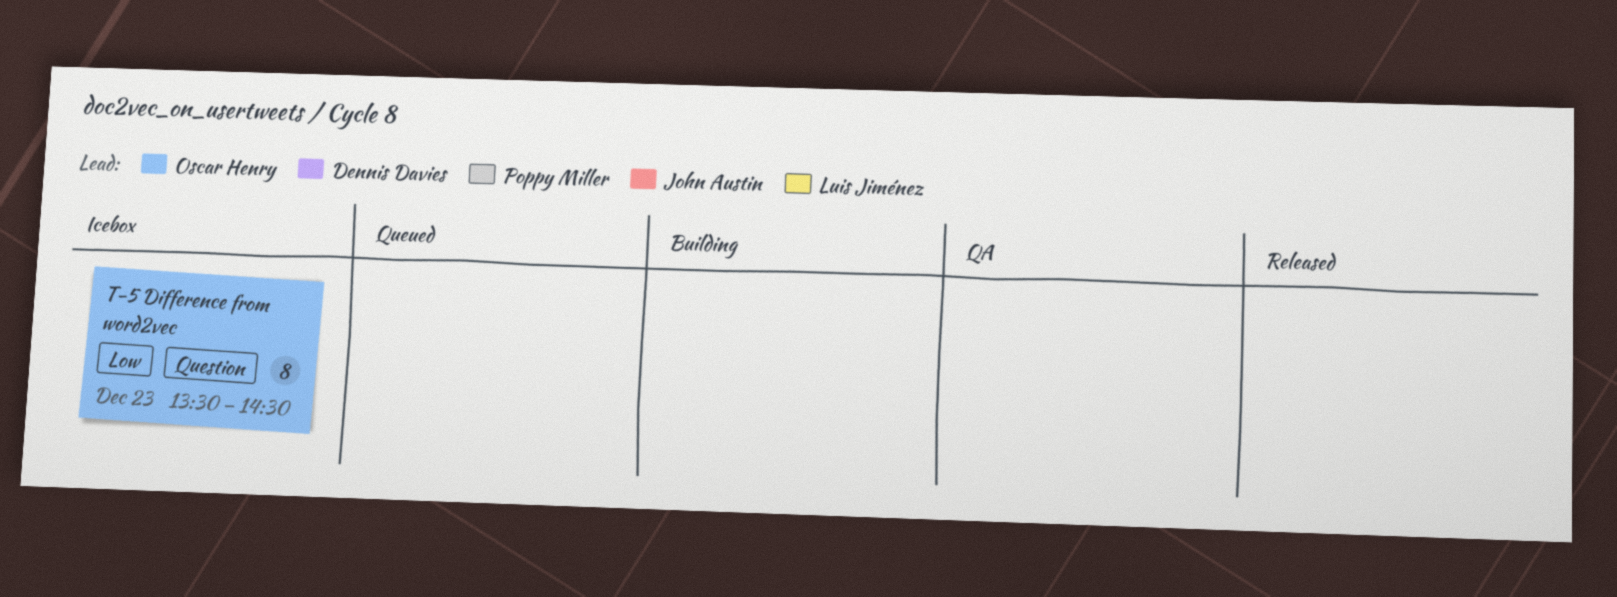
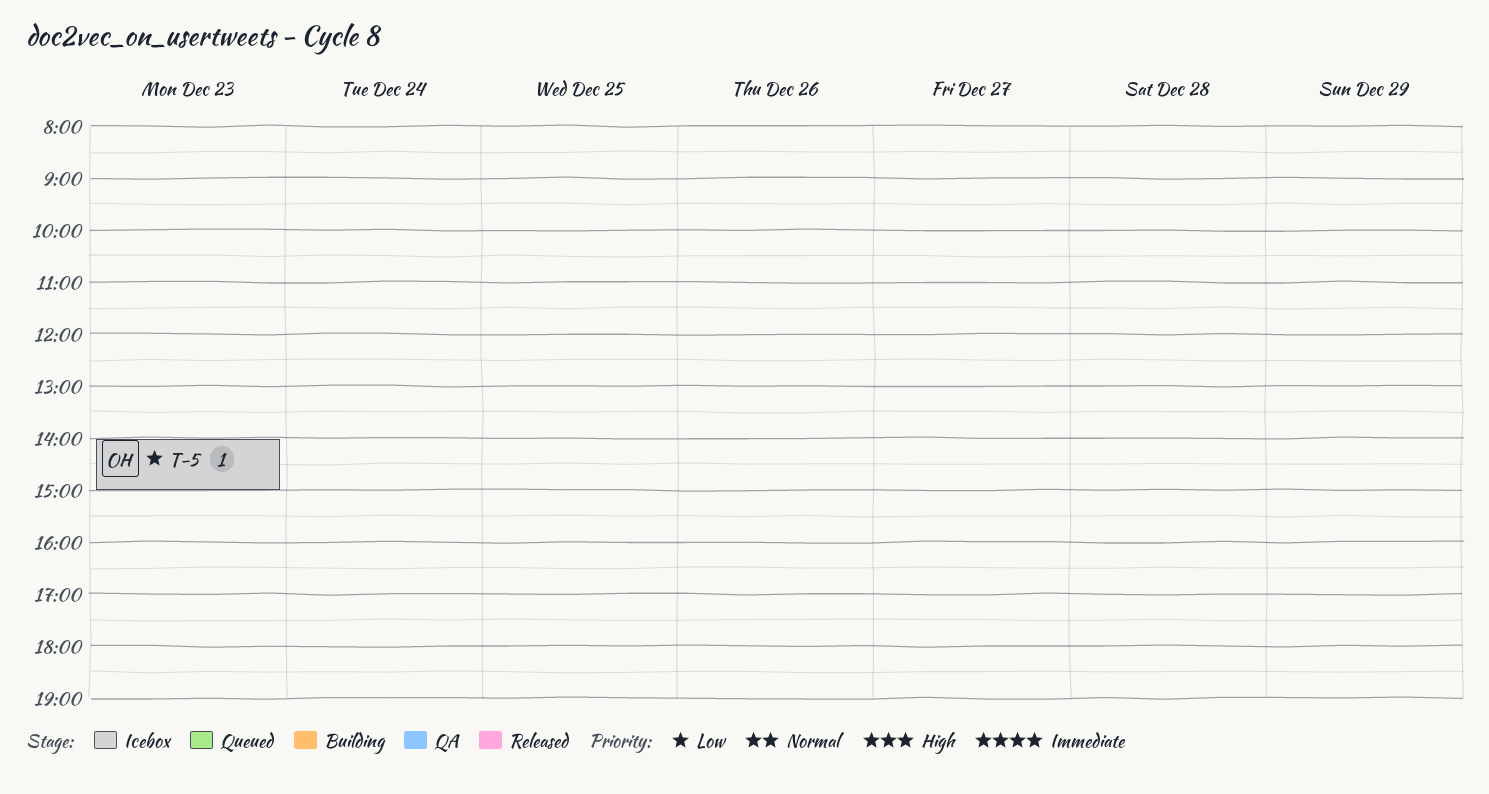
T-5, estimate: 8 -> 1
T-5, begins: 13:30 -> 14:00
T-5, ends: 14:30 -> 15:00

